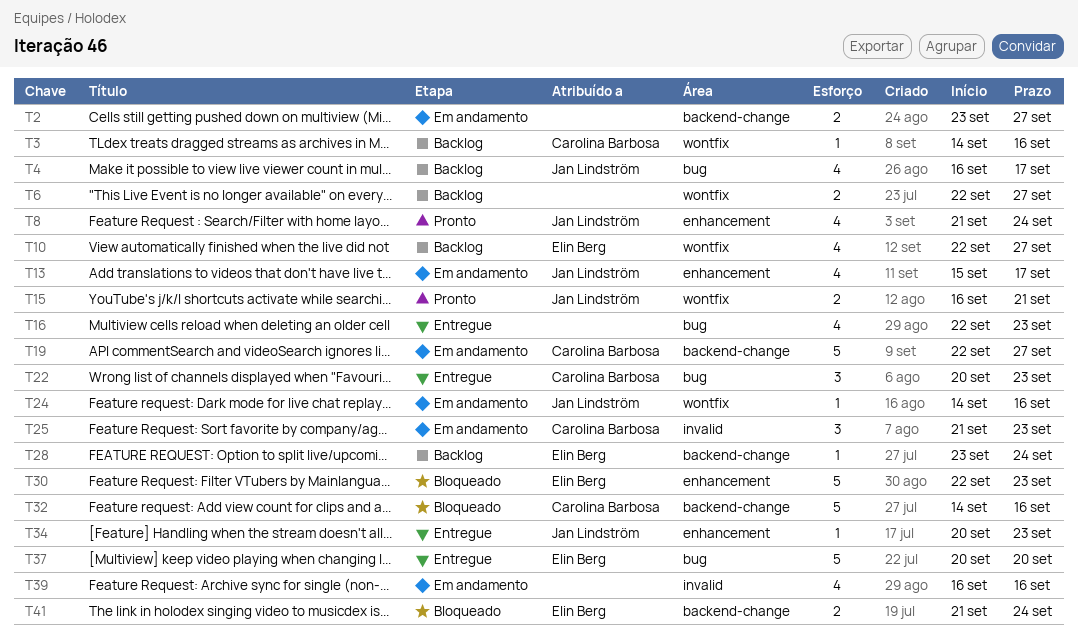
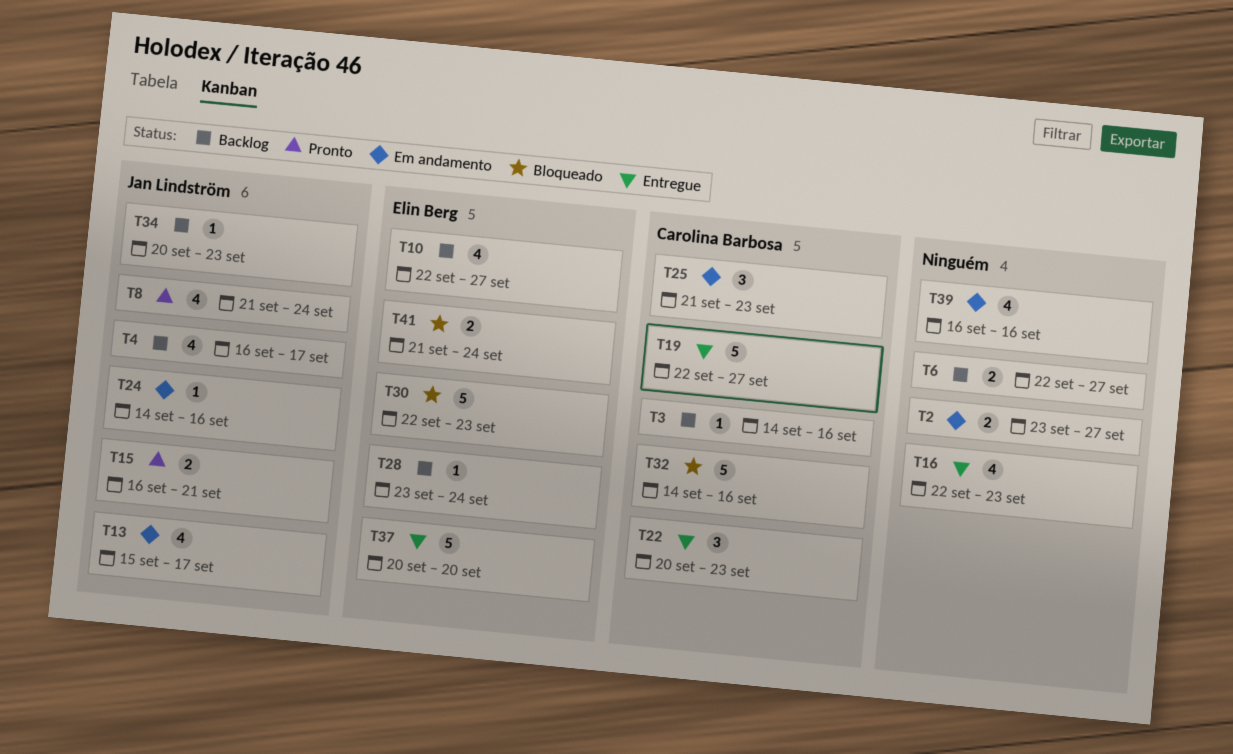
T19, status: Em andamento -> Entregue
T34, status: Entregue -> Backlog

